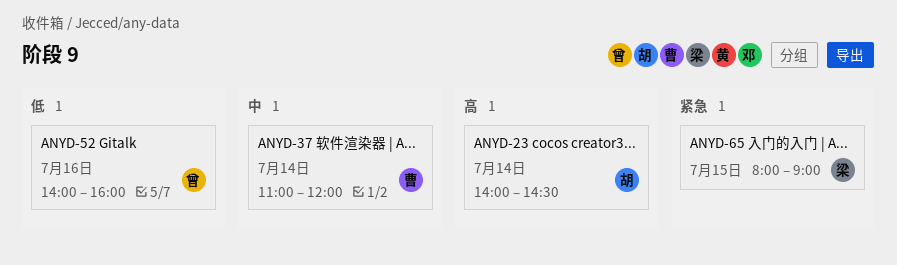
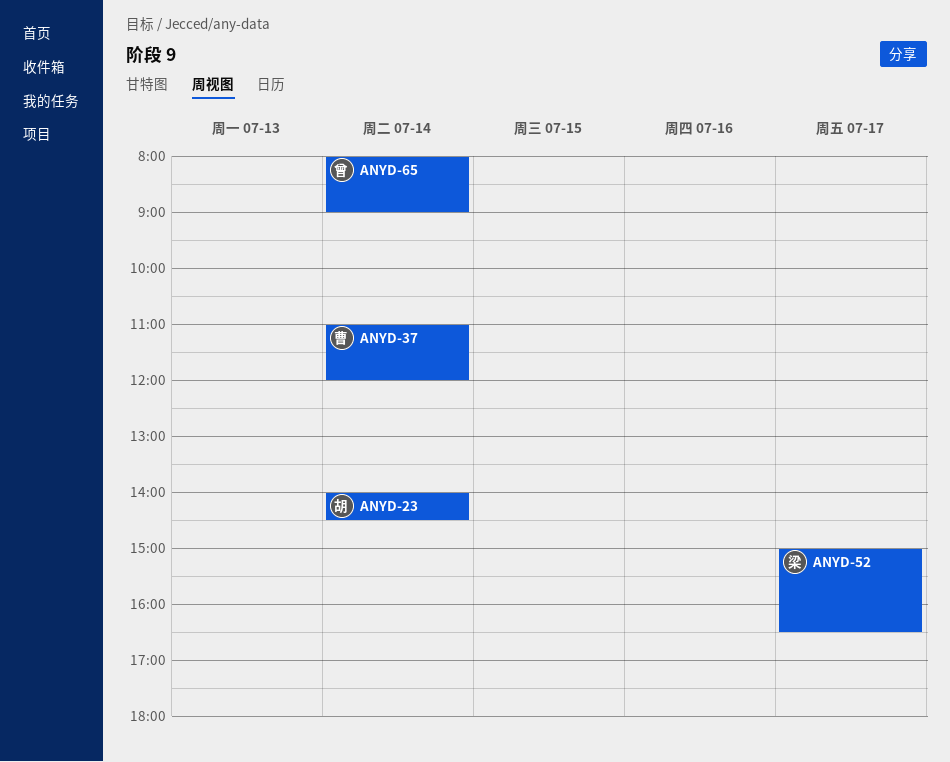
ANYD-52, owner: 曾 -> 梁
ANYD-52, day: Jul 16 -> Jul 17
ANYD-52, begins: 14:00 -> 15:00
ANYD-52, ends: 16:00 -> 16:30
ANYD-65, owner: 梁 -> 曾
ANYD-65, day: Jul 15 -> Jul 14

